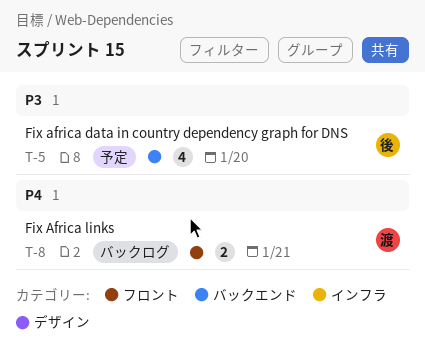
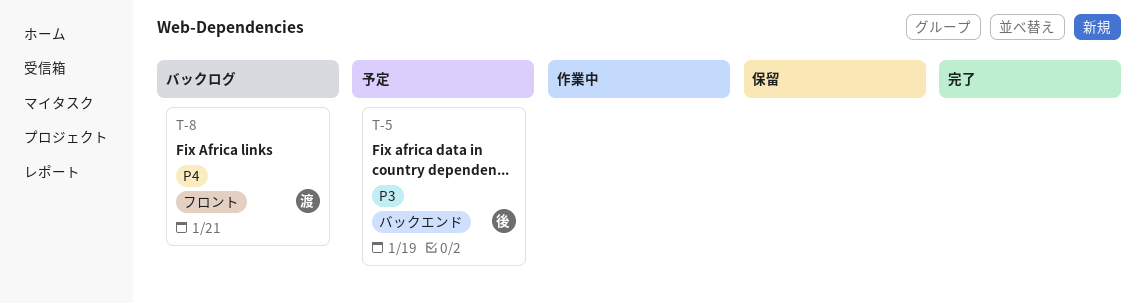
T-5, due: Jan 20 -> Jan 19

